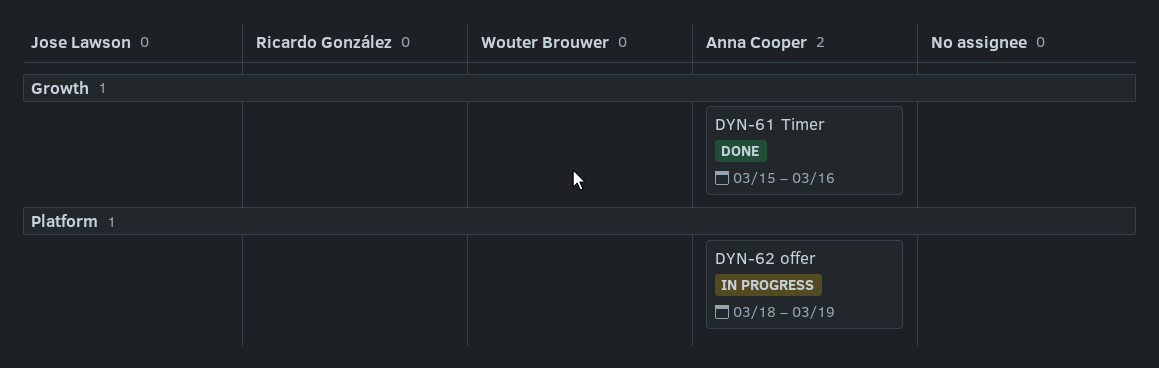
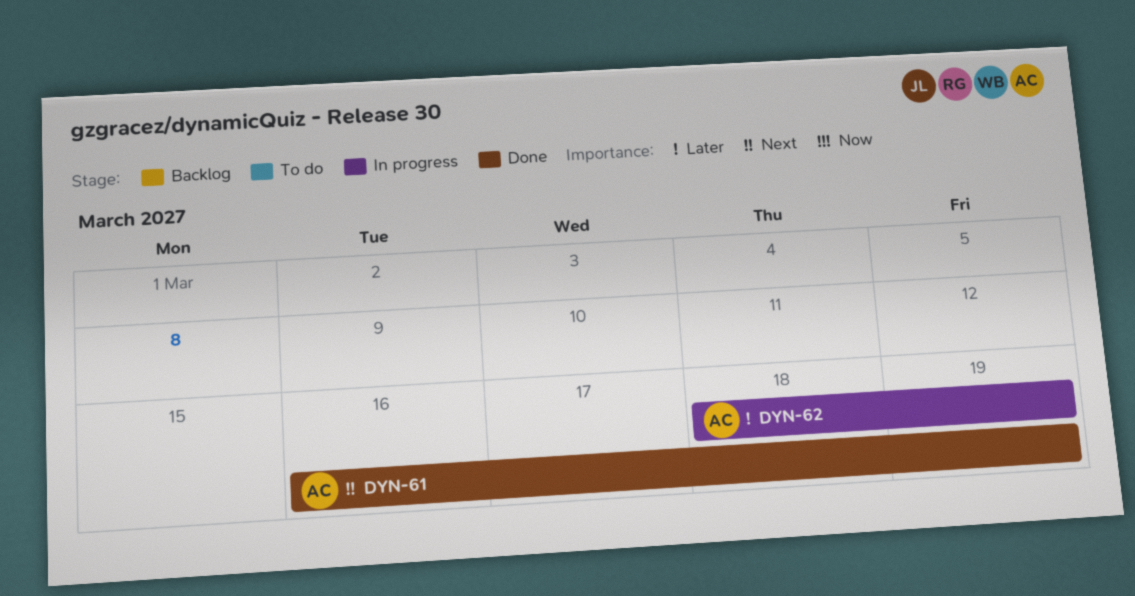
DYN-61, start: Mar 15 -> Mar 16
DYN-61, due: Mar 16 -> Mar 19

